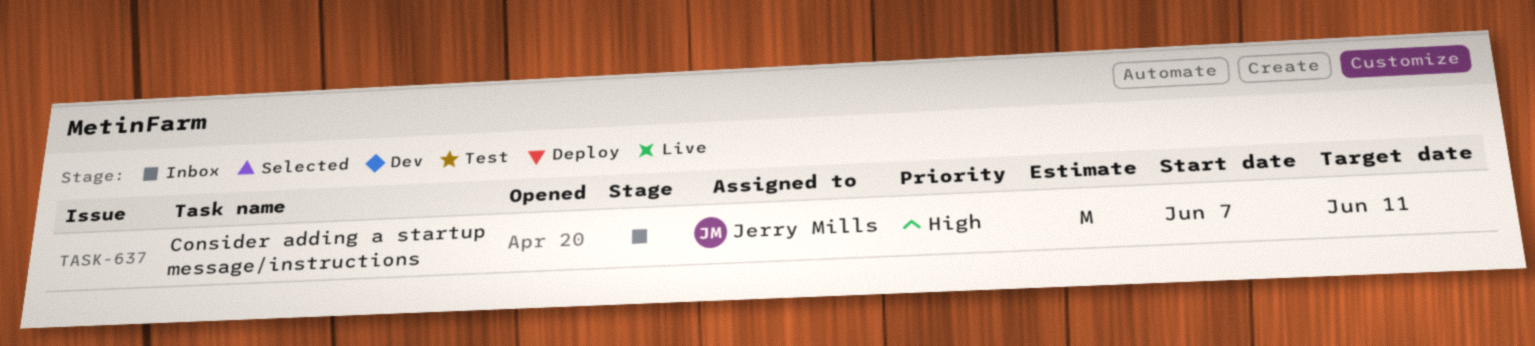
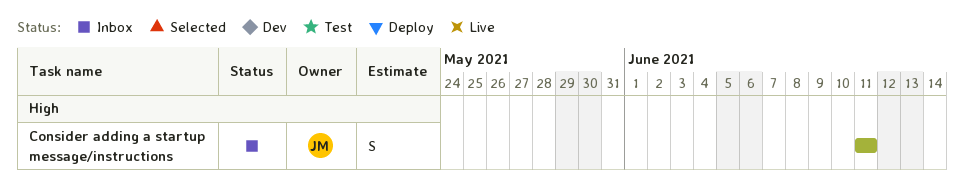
Consider adding a startup message/instructions, estimate: M -> S
Consider adding a startup message/instructions, start: Jun 7 -> Jun 11

